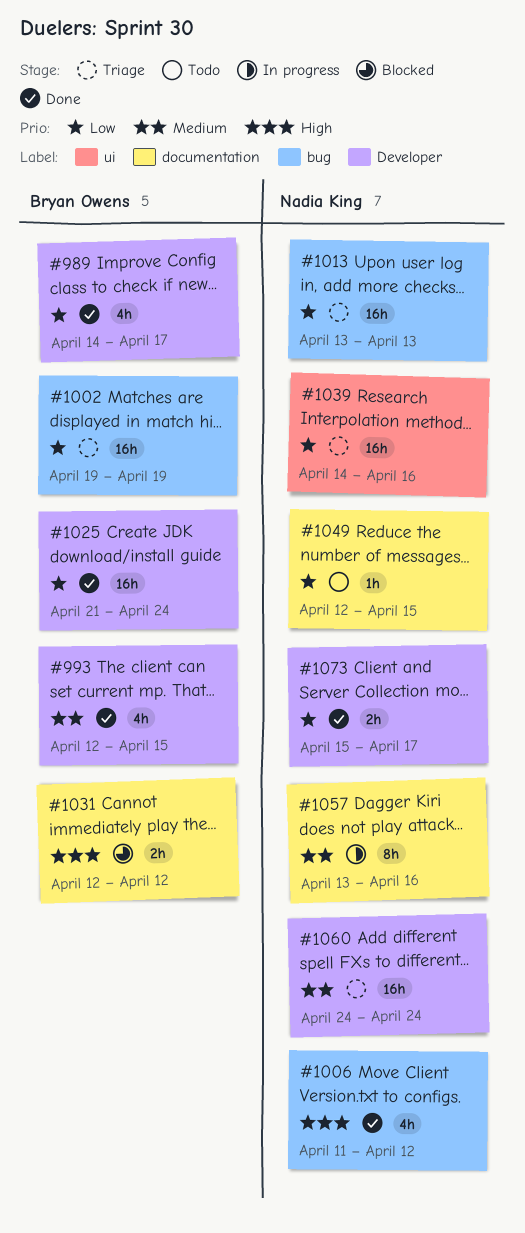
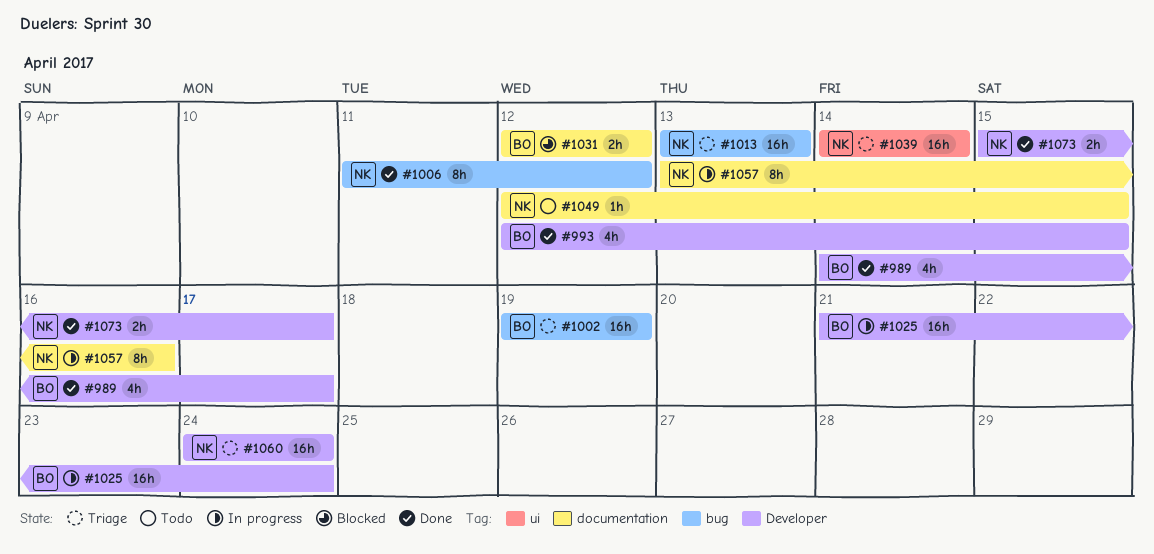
#1006, estimate: 4h -> 8h
#1025, status: Done -> In progress
#1039, due: Apr 16 -> Apr 14

